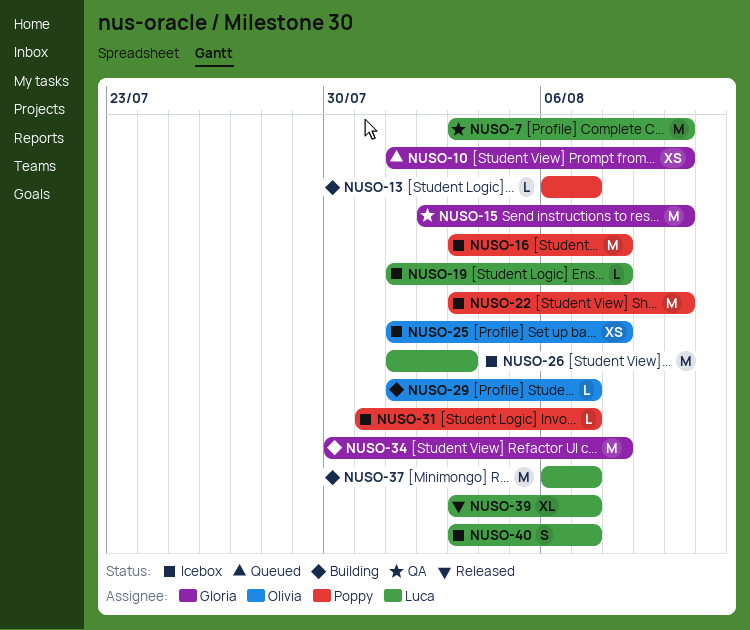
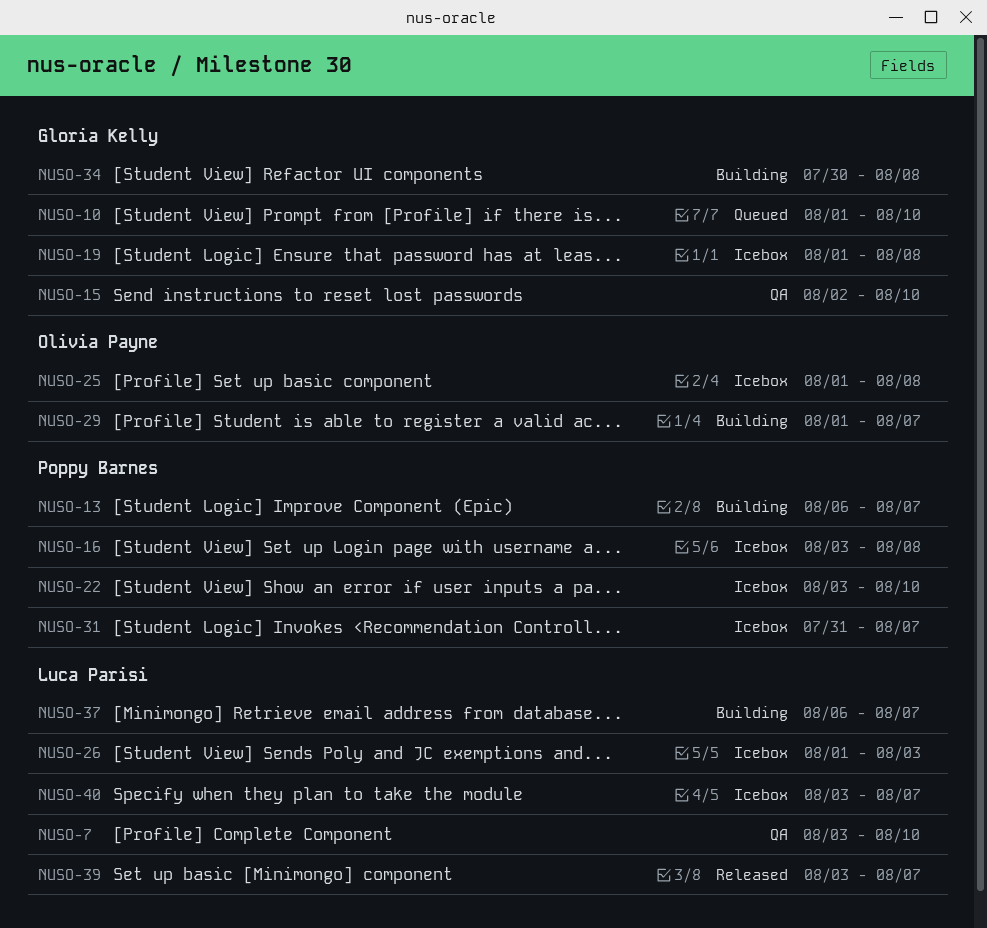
NUSO-19, owner: Luca Parisi -> Gloria Kelly

